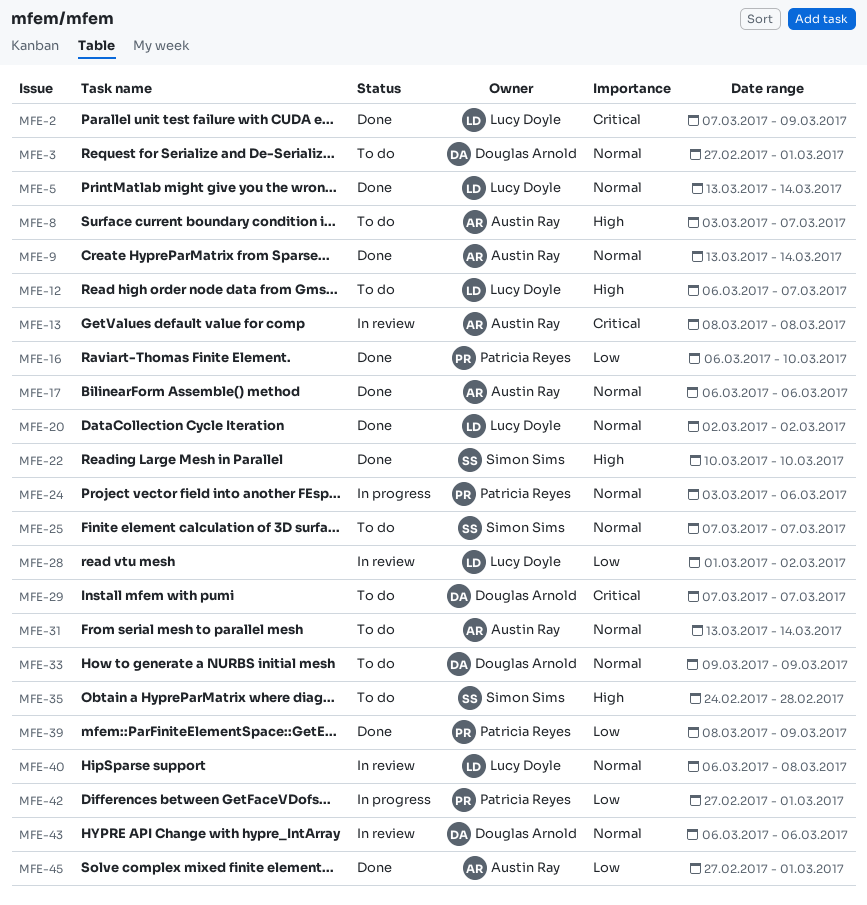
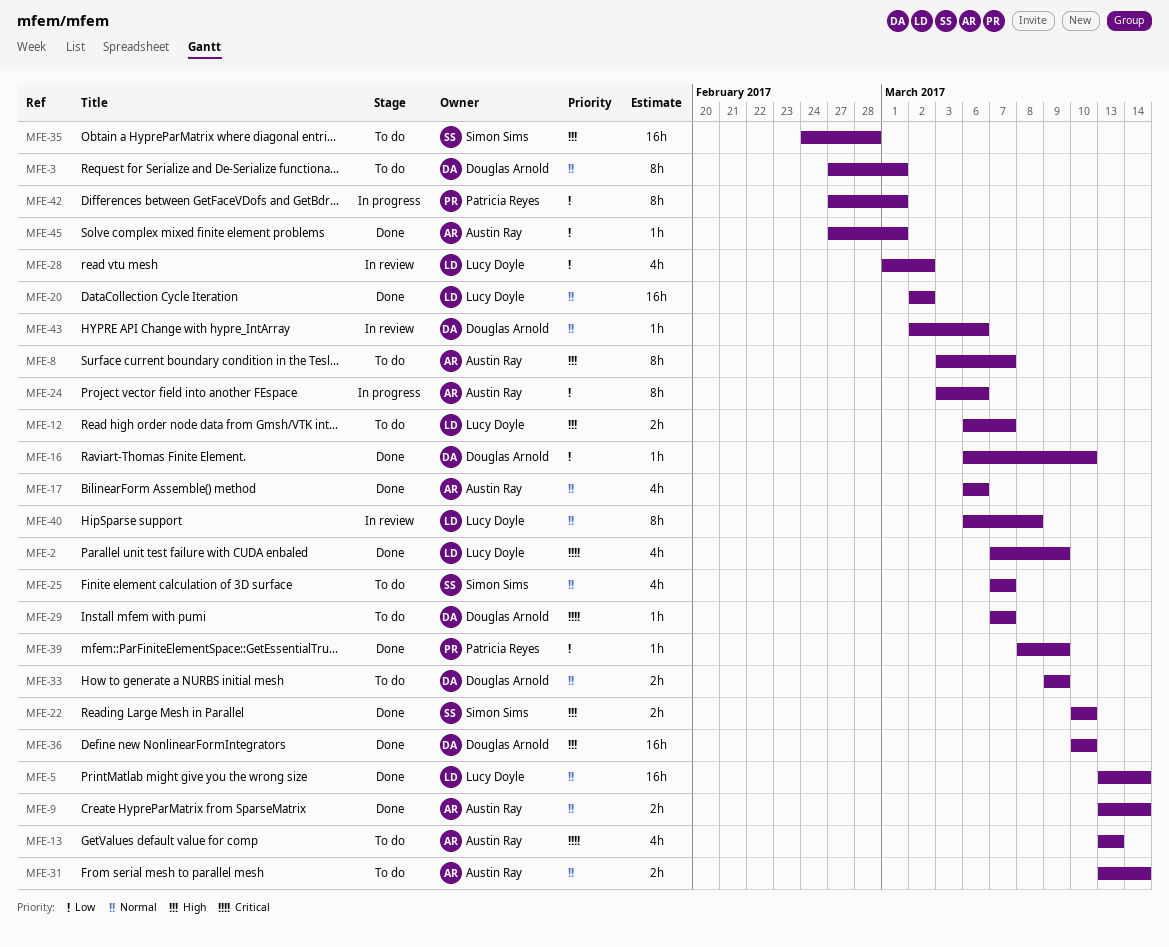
MFE-13, status: In review -> To do
MFE-13, start: Mar 8 -> Mar 13
MFE-13, due: Mar 8 -> Mar 13
MFE-16, owner: Patricia Reyes -> Douglas Arnold
MFE-24, owner: Patricia Reyes -> Austin Ray
MFE-24, priority: Normal -> Low
MFE-36: none -> present
MFE-43, start: Mar 6 -> Mar 2

